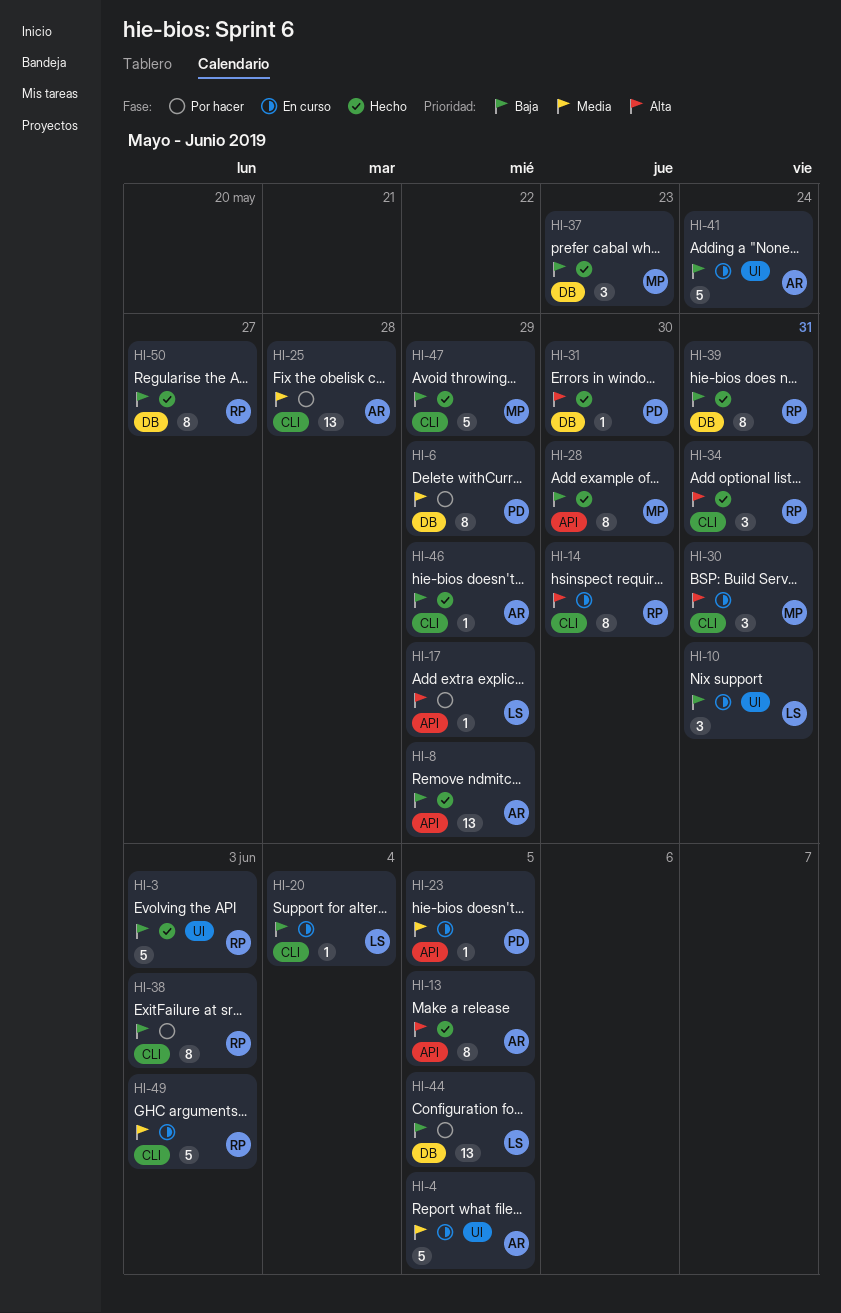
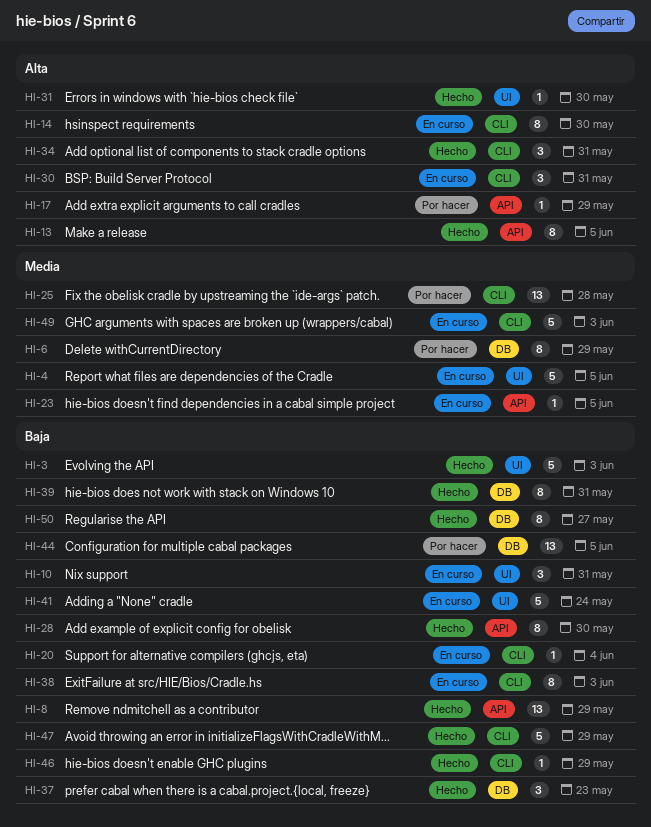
HI-31, label: DB -> UI
HI-38, status: Por hacer -> En curso

